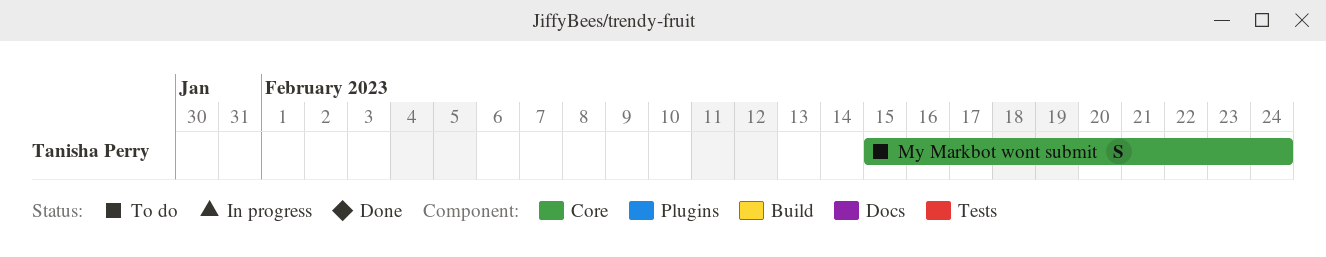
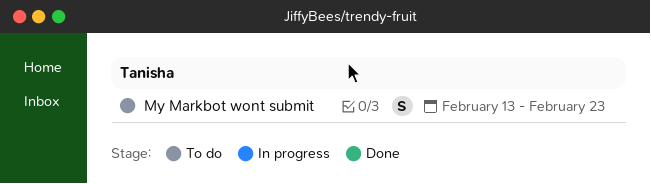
My Markbot wont submit, start: Feb 15 -> Feb 13
My Markbot wont submit, due: Feb 24 -> Feb 23

